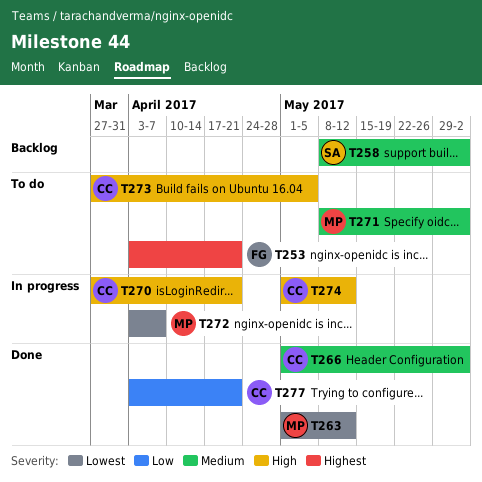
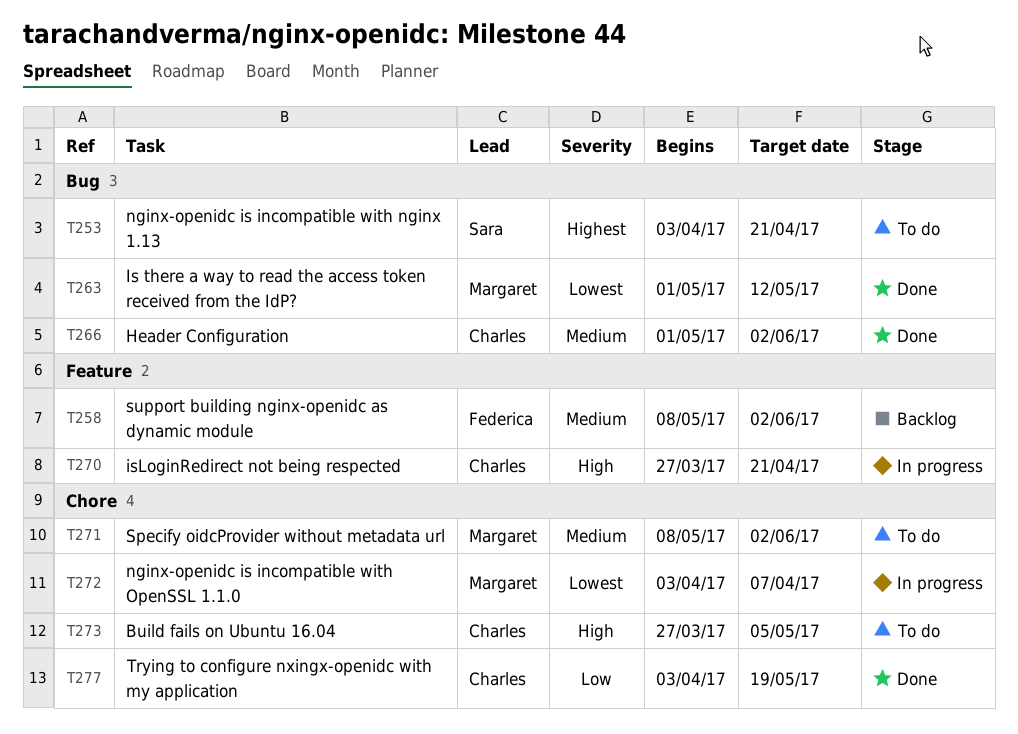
T253, owner: Federica -> Sara
T258, owner: Sara -> Federica
T274: present -> none
T277, due: Apr 21 -> May 19

